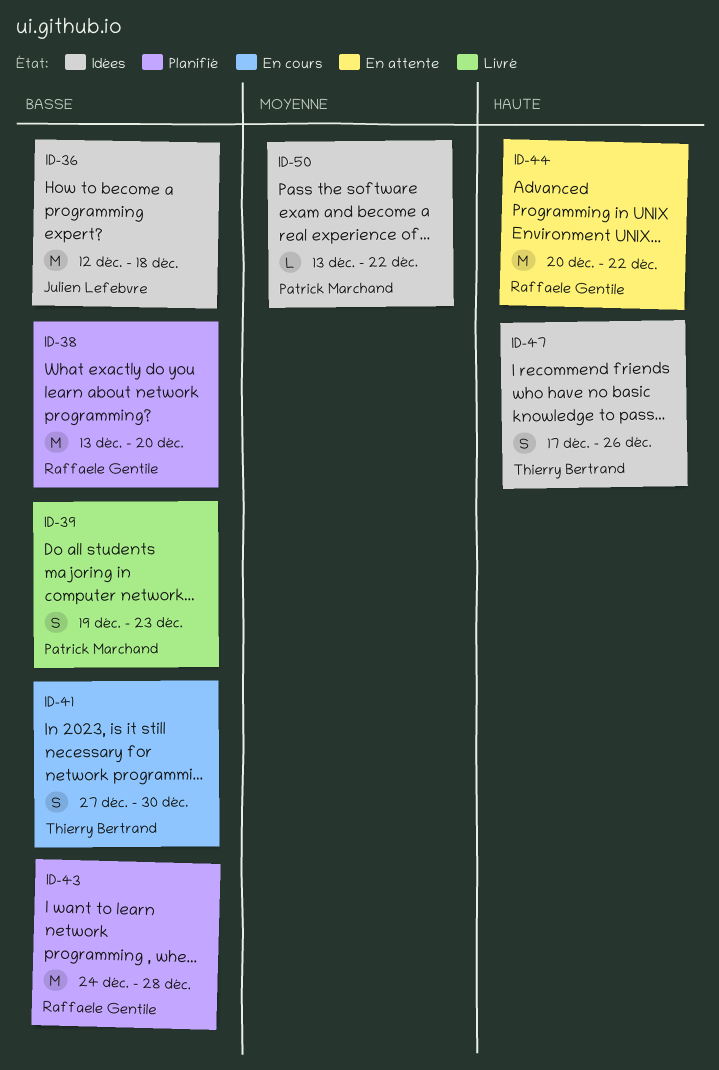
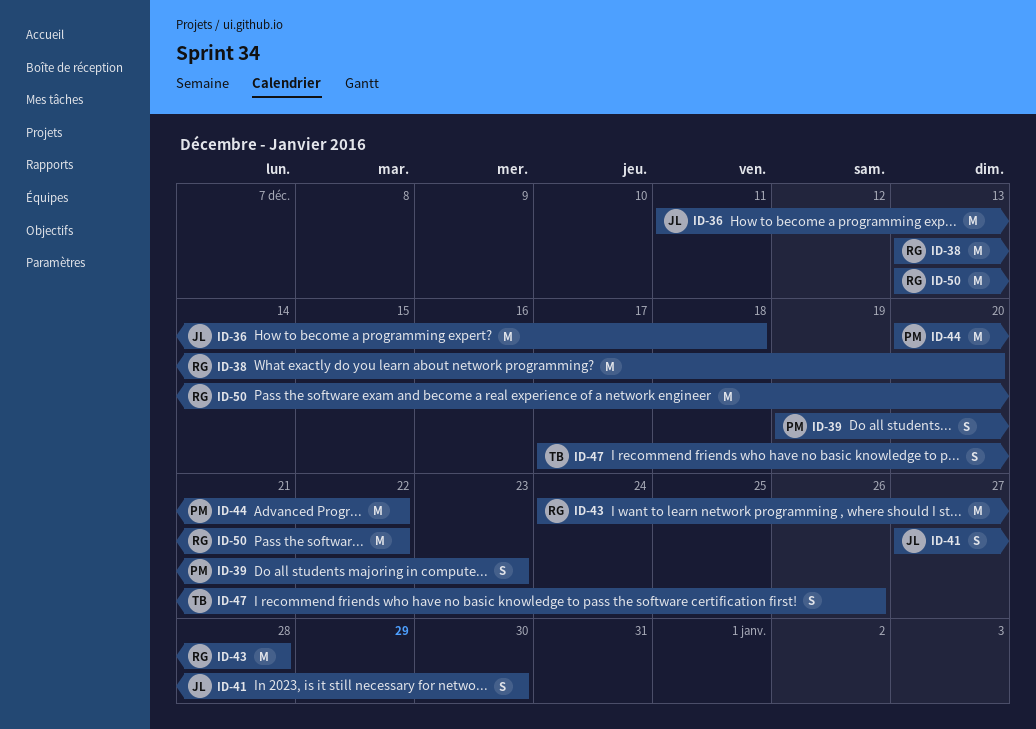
ID-36, start: Dec 12 -> Dec 11
ID-41, owner: Thierry Bertrand -> Julien Lefebvre
ID-44, owner: Raffaele Gentile -> Patrick Marchand
ID-50, owner: Patrick Marchand -> Raffaele Gentile
ID-50, estimate: L -> M

